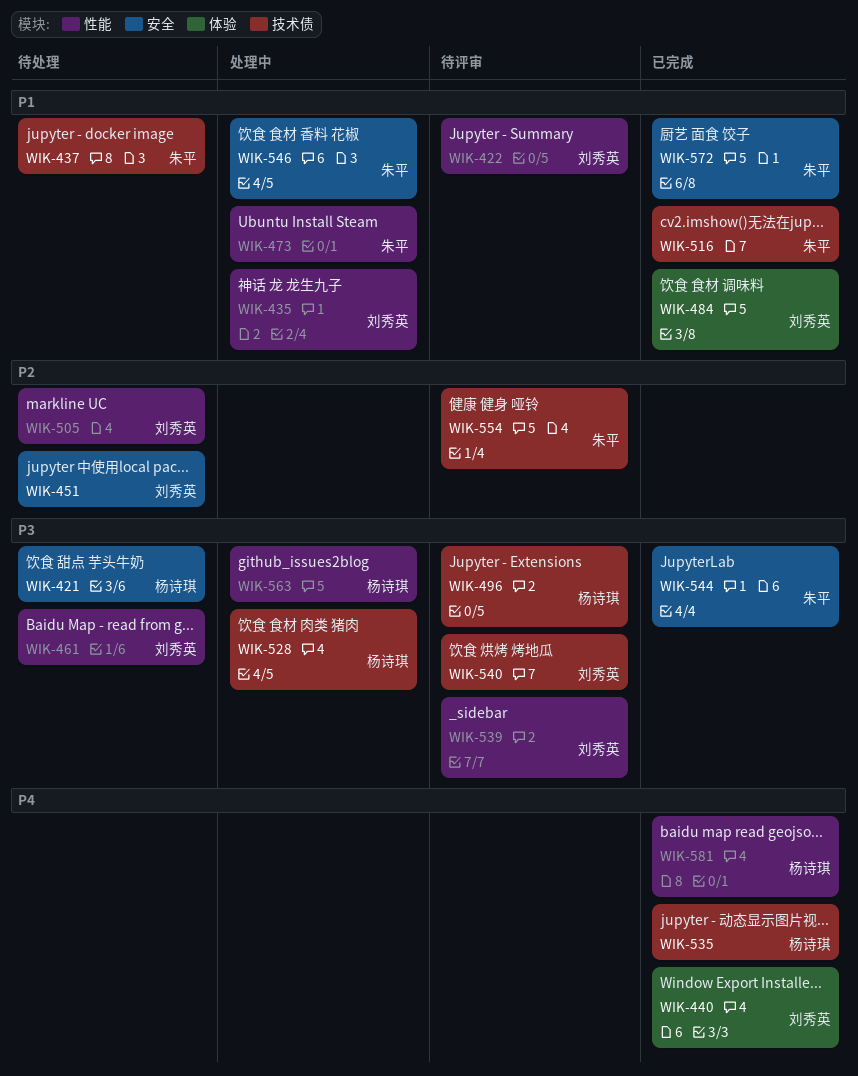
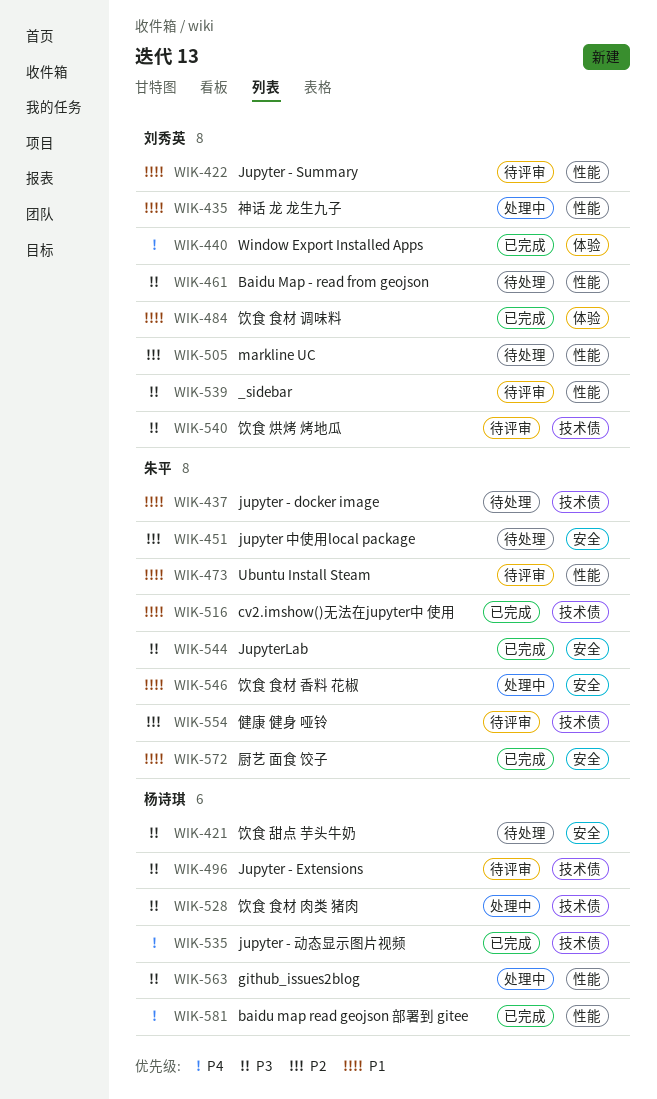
WIK-451, owner: 刘秀英 -> 朱平
WIK-473, status: 处理中 -> 待评审

